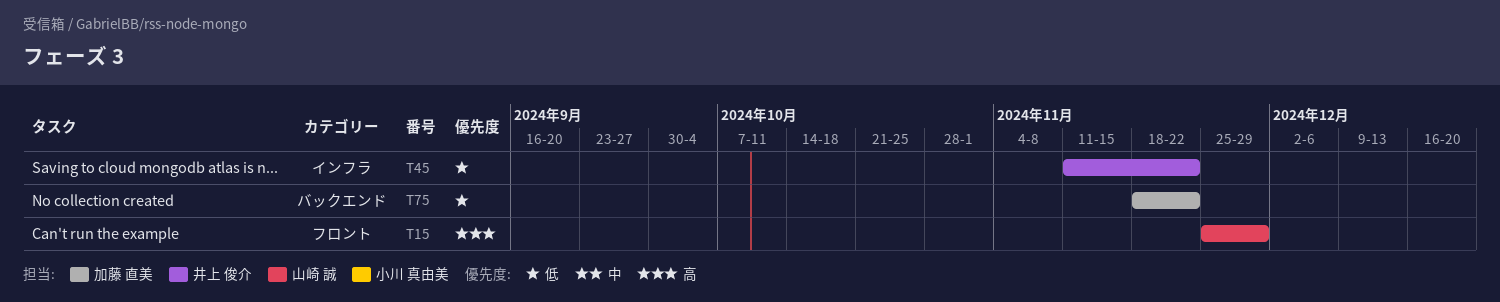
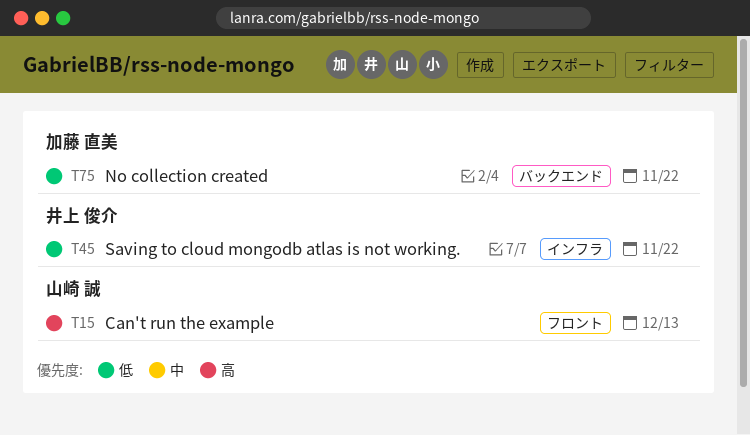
T15, due: Nov 29 -> Dec 13

